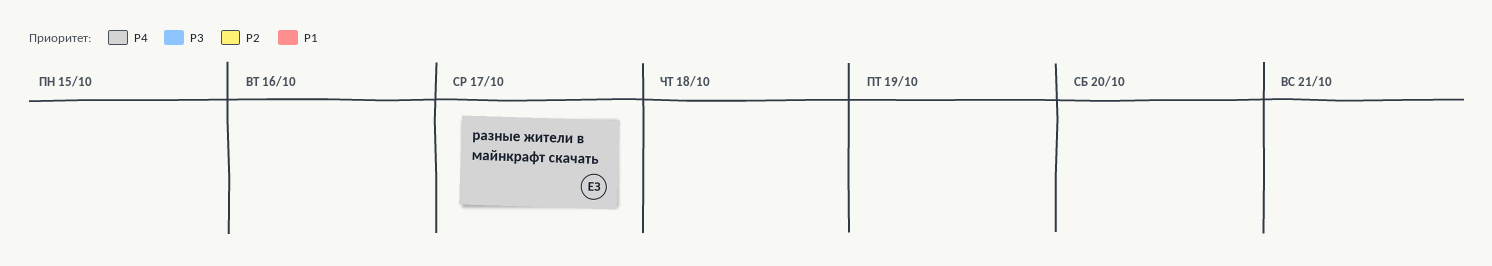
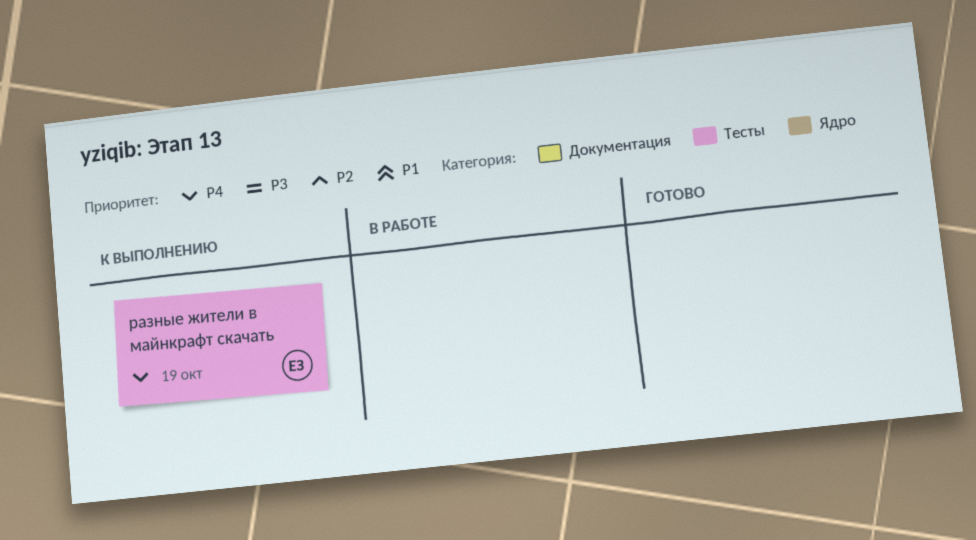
разные жители в майнкрафт скачать, due: Oct 17 -> Oct 19

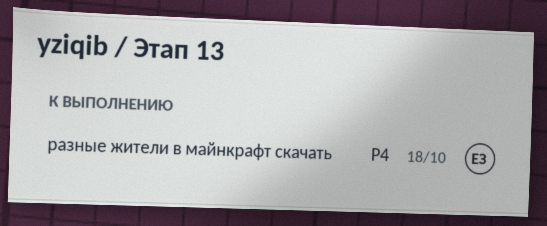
разные жители в майнкрафт скачать, due: Oct 19 -> Oct 18

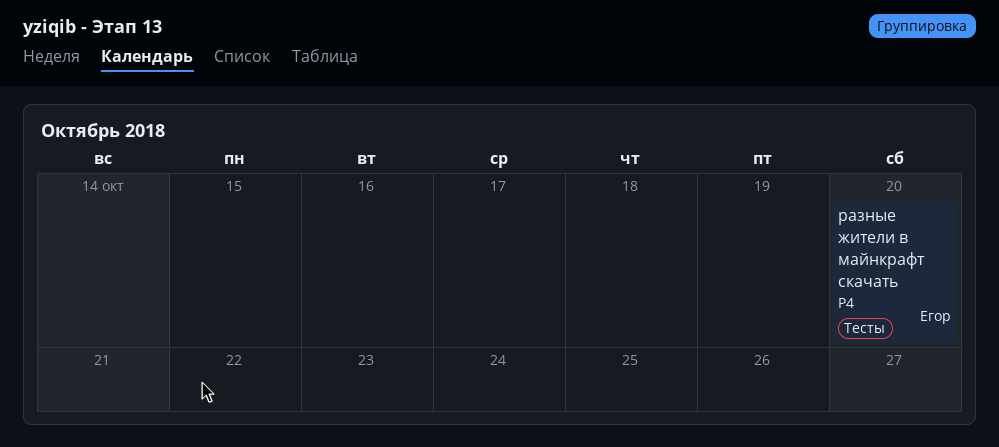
разные жители в майнкрафт скачать, due: Oct 18 -> Oct 20

